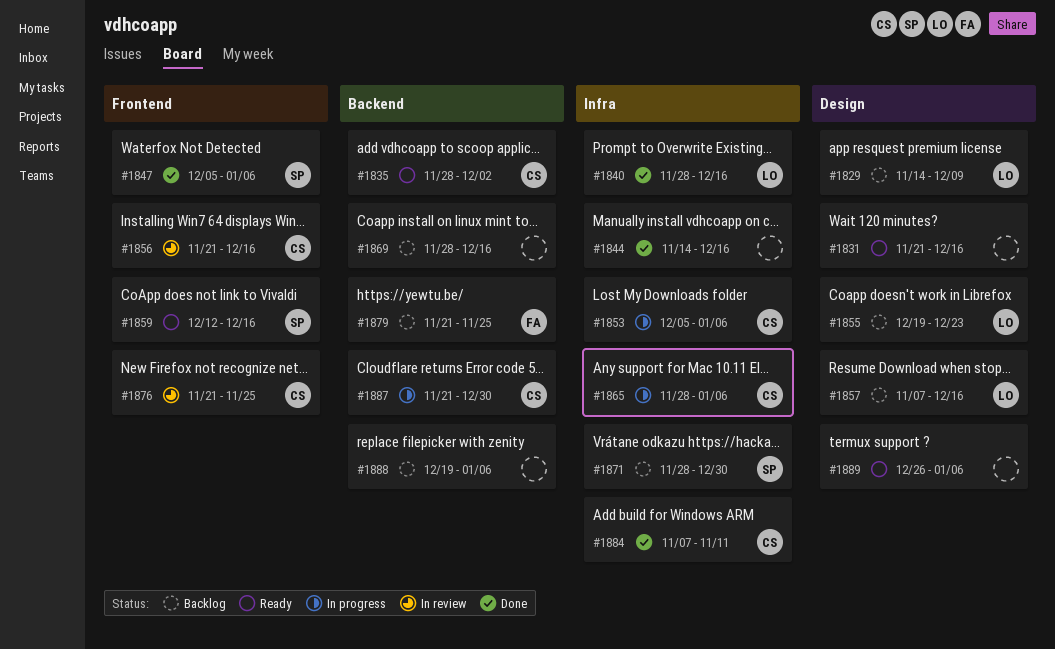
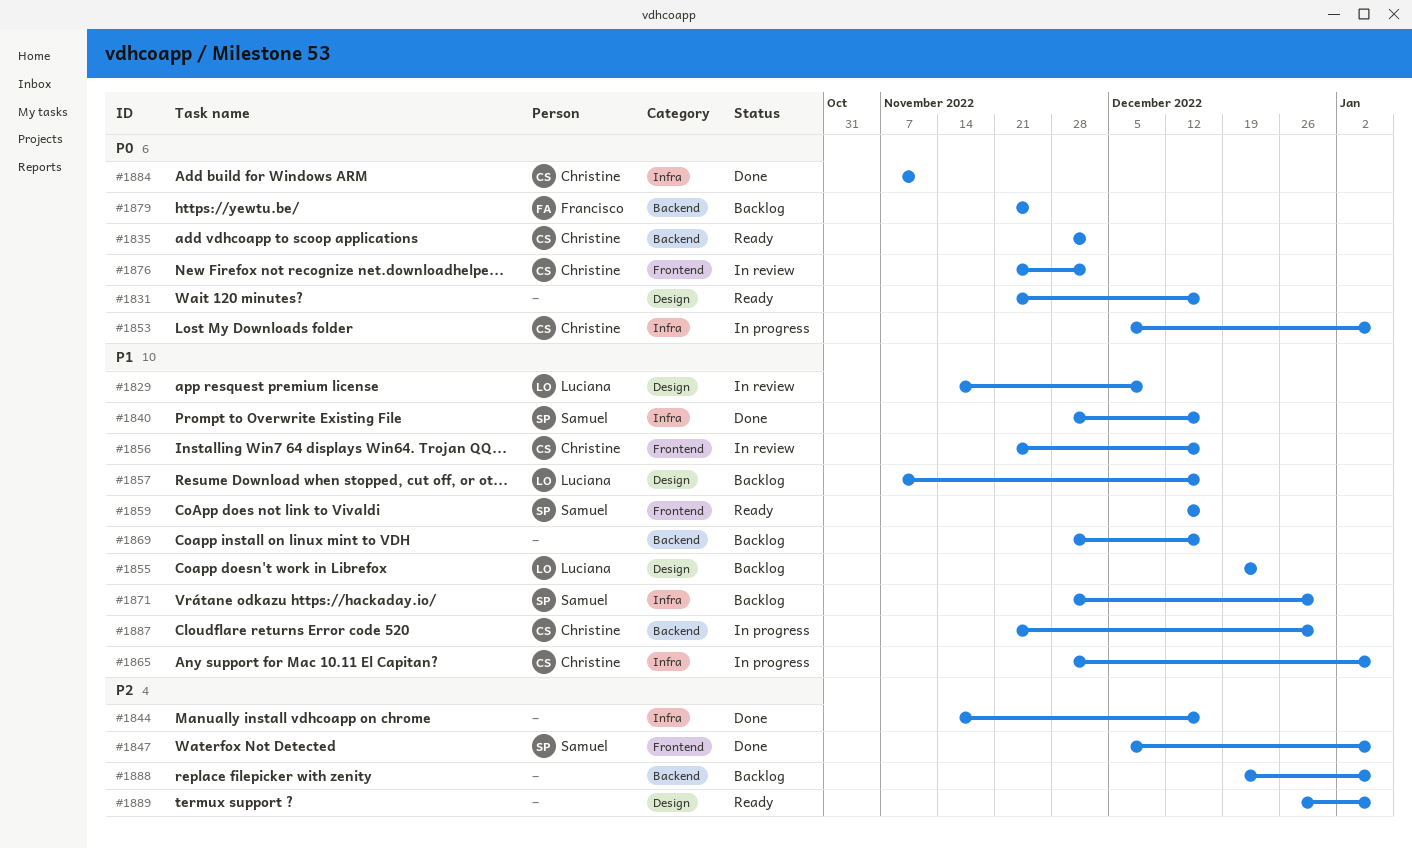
#1829, status: Backlog -> In review
#1840, owner: Luciana -> Samuel
#1876, due: Nov 25 -> Dec 2

